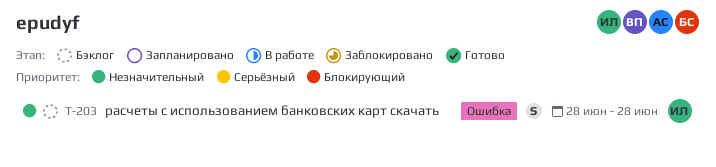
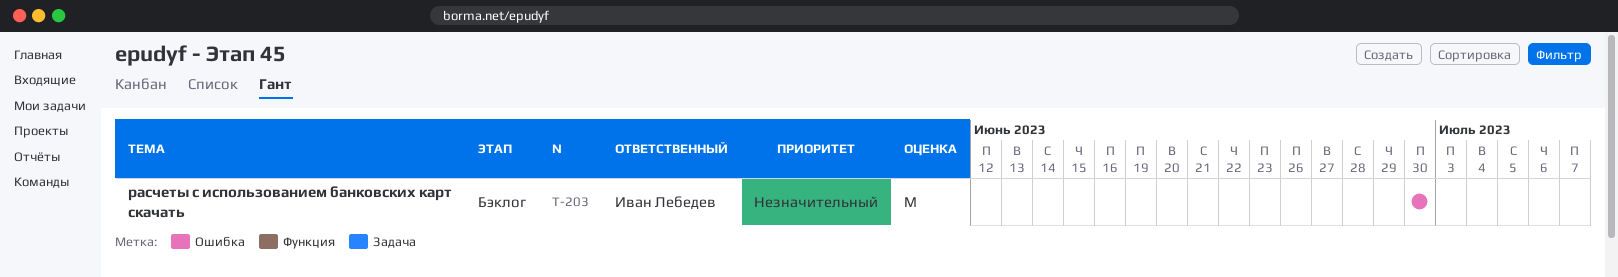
T-203, estimate: S -> M
T-203, start: Jun 28 -> Jun 30
T-203, due: Jun 28 -> Jun 30

